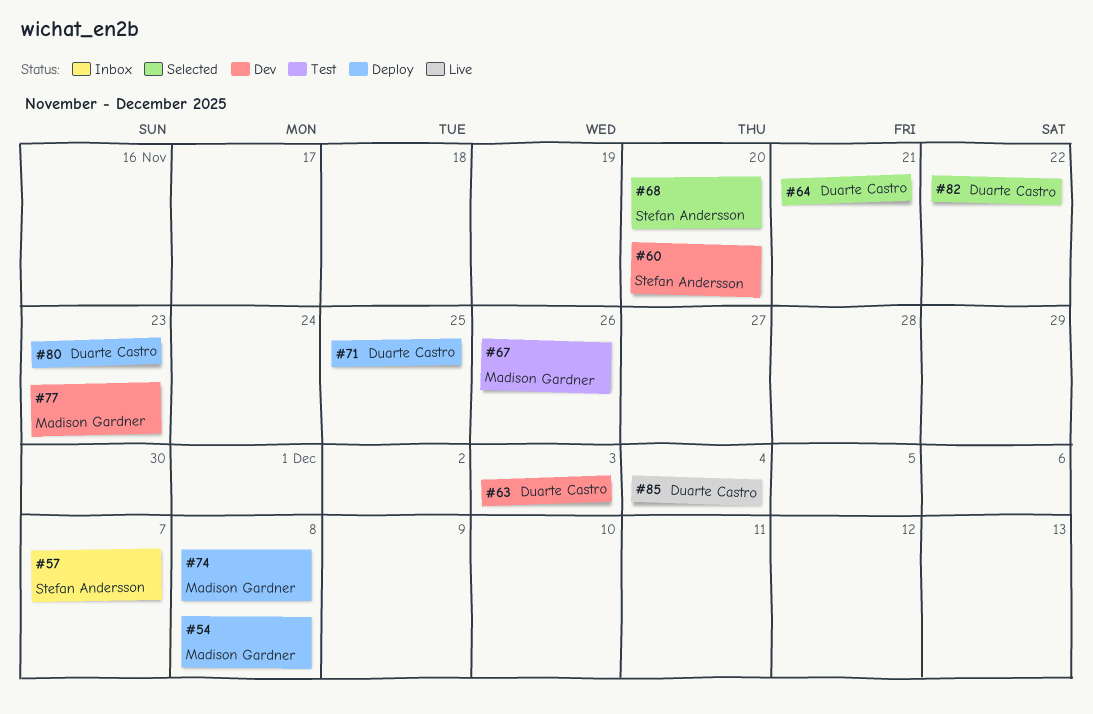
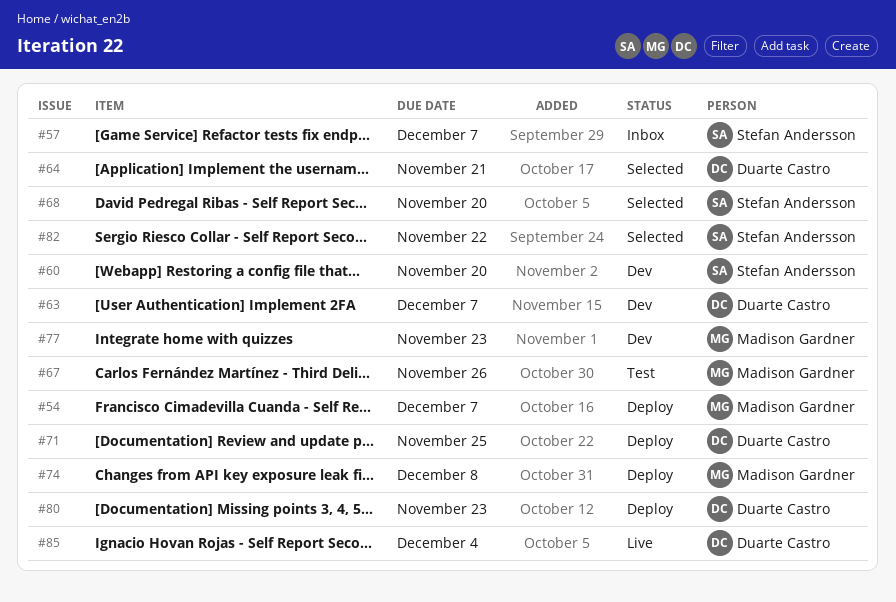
#54, due: Dec 8 -> Dec 7
#63, due: Dec 3 -> Dec 7
#82, owner: Duarte Castro -> Stefan Andersson

